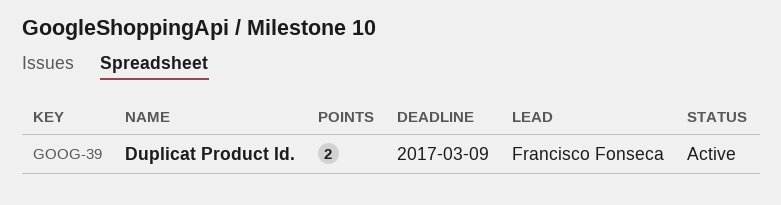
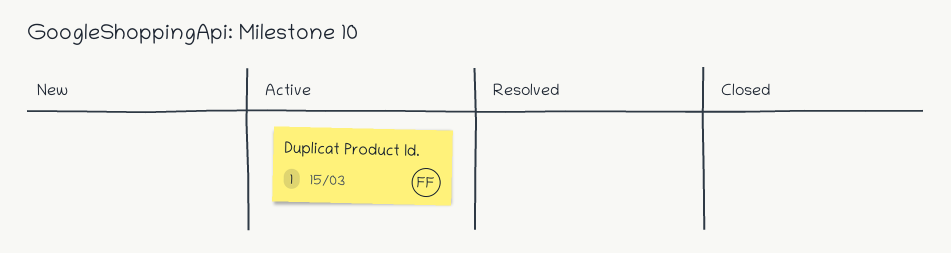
Duplicat Product Id., estimate: 2 -> 1
Duplicat Product Id., due: Mar 9 -> Mar 15

